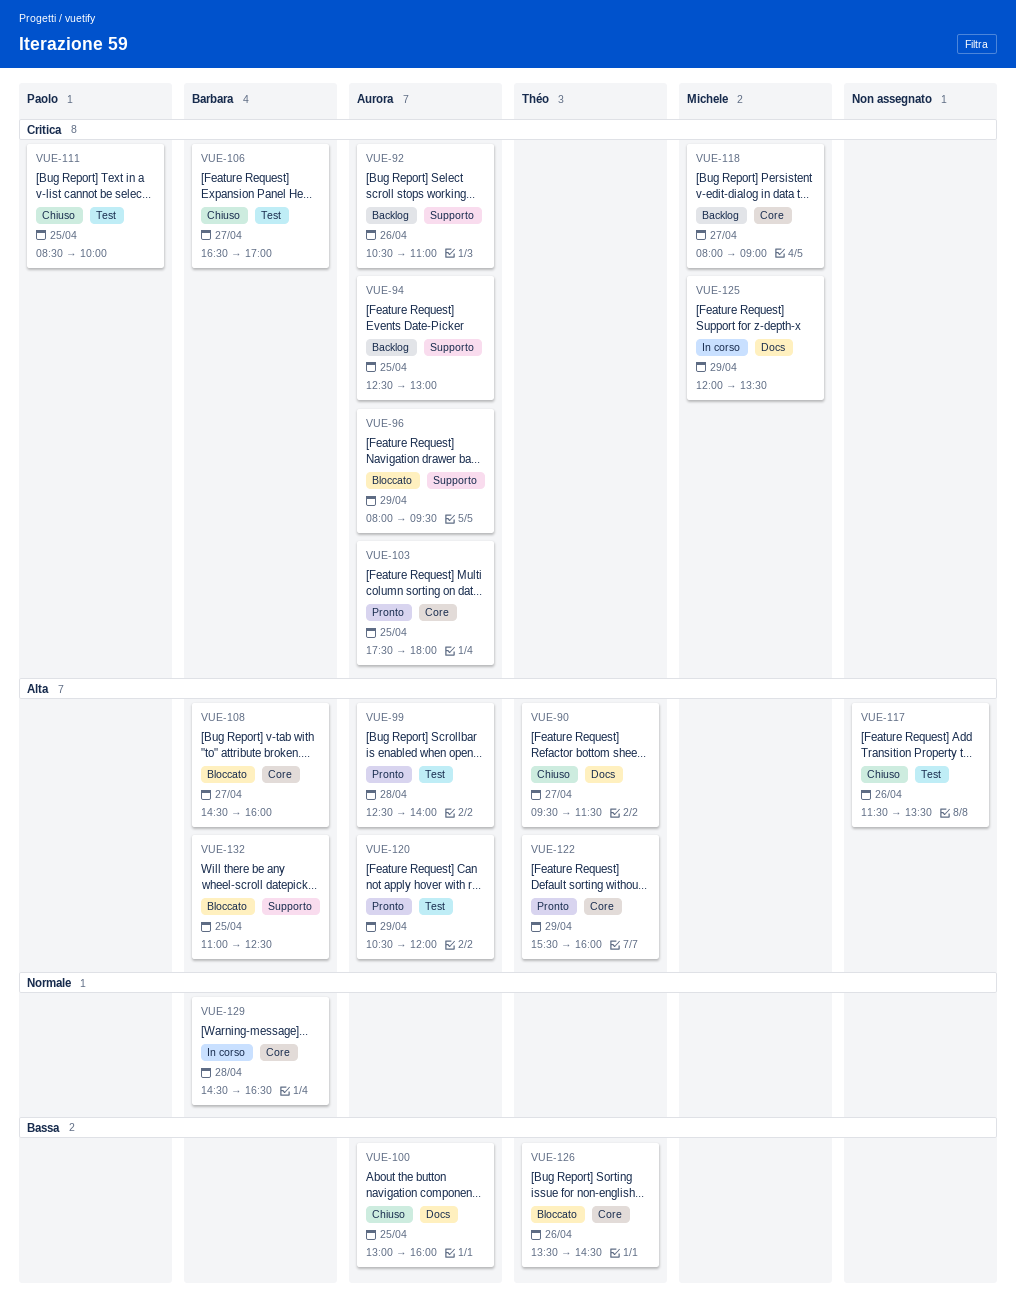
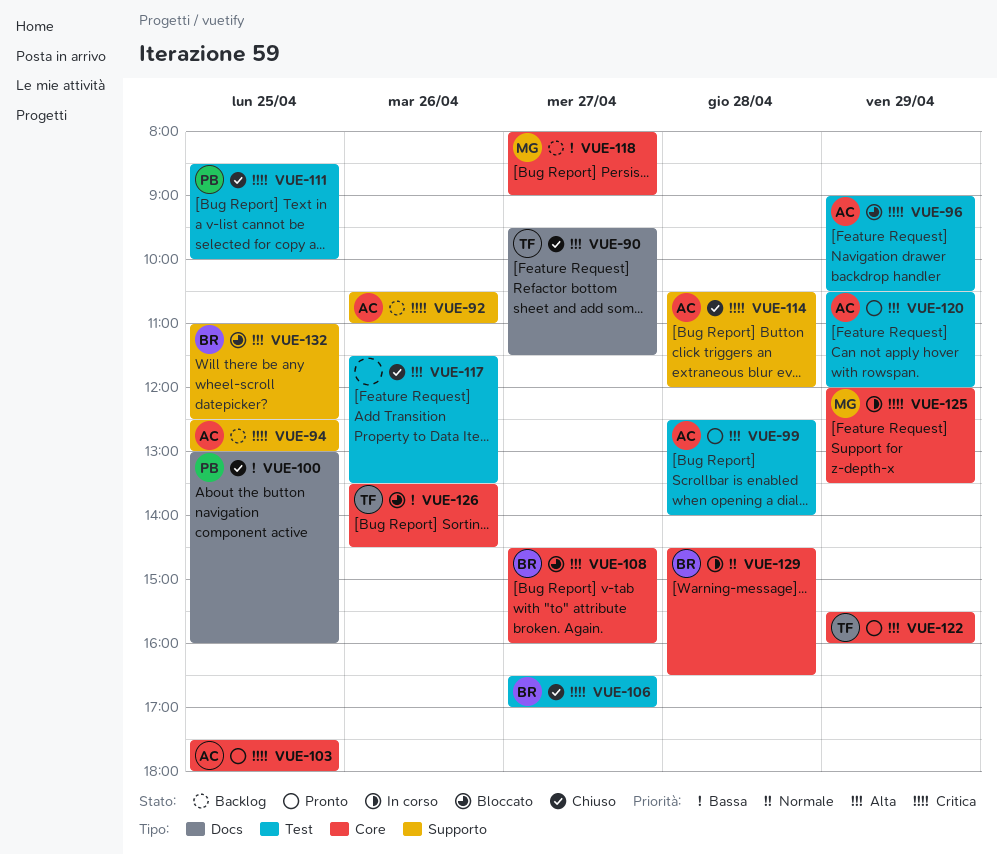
VUE-96, label: Supporto -> Test
VUE-96, begins: 08:00 -> 09:00
VUE-96, ends: 09:30 -> 10:30
VUE-100, owner: Aurora -> Paolo
VUE-114: none -> present
VUE-118, priority: Critica -> Bassa
VUE-125, label: Docs -> Core

